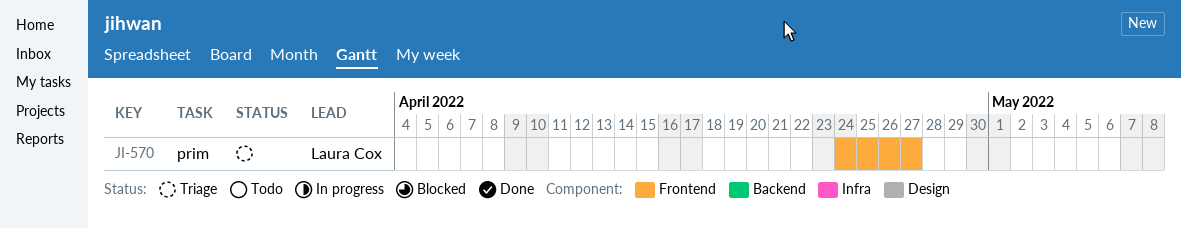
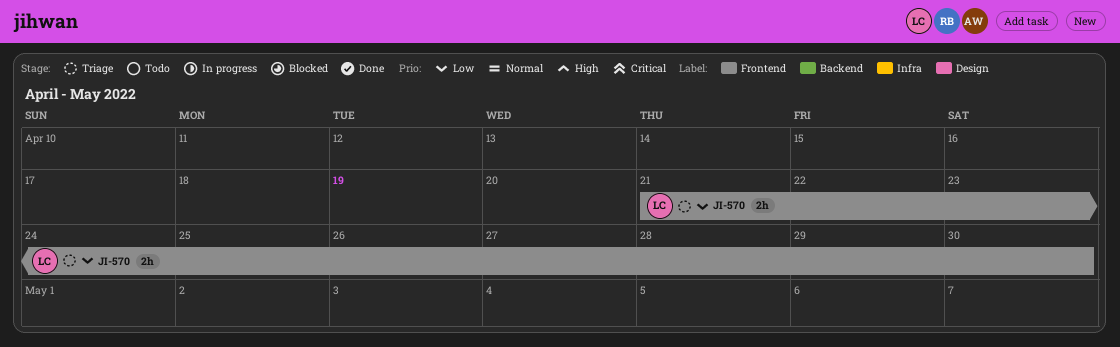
JI-570, start: Apr 24 -> Apr 21
JI-570, due: Apr 27 -> Apr 30

